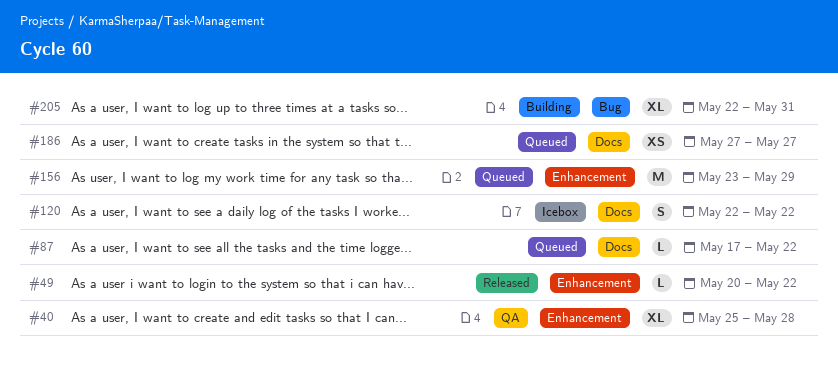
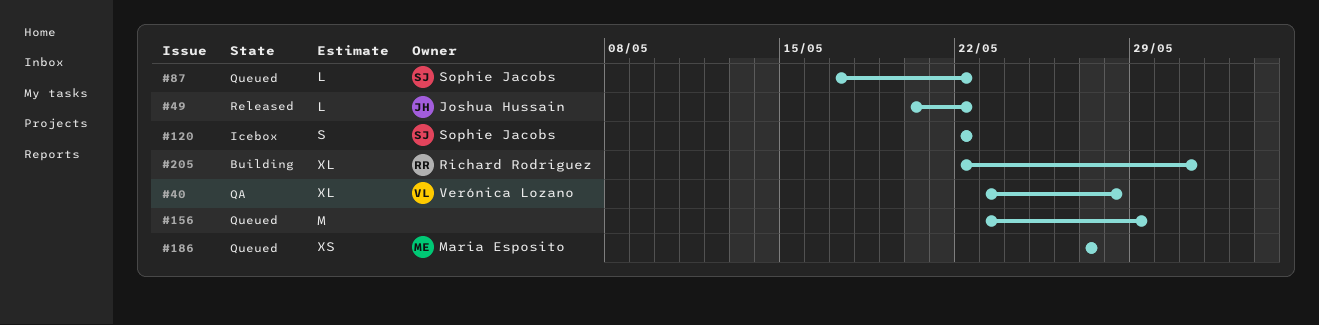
#40, start: May 25 -> May 23

